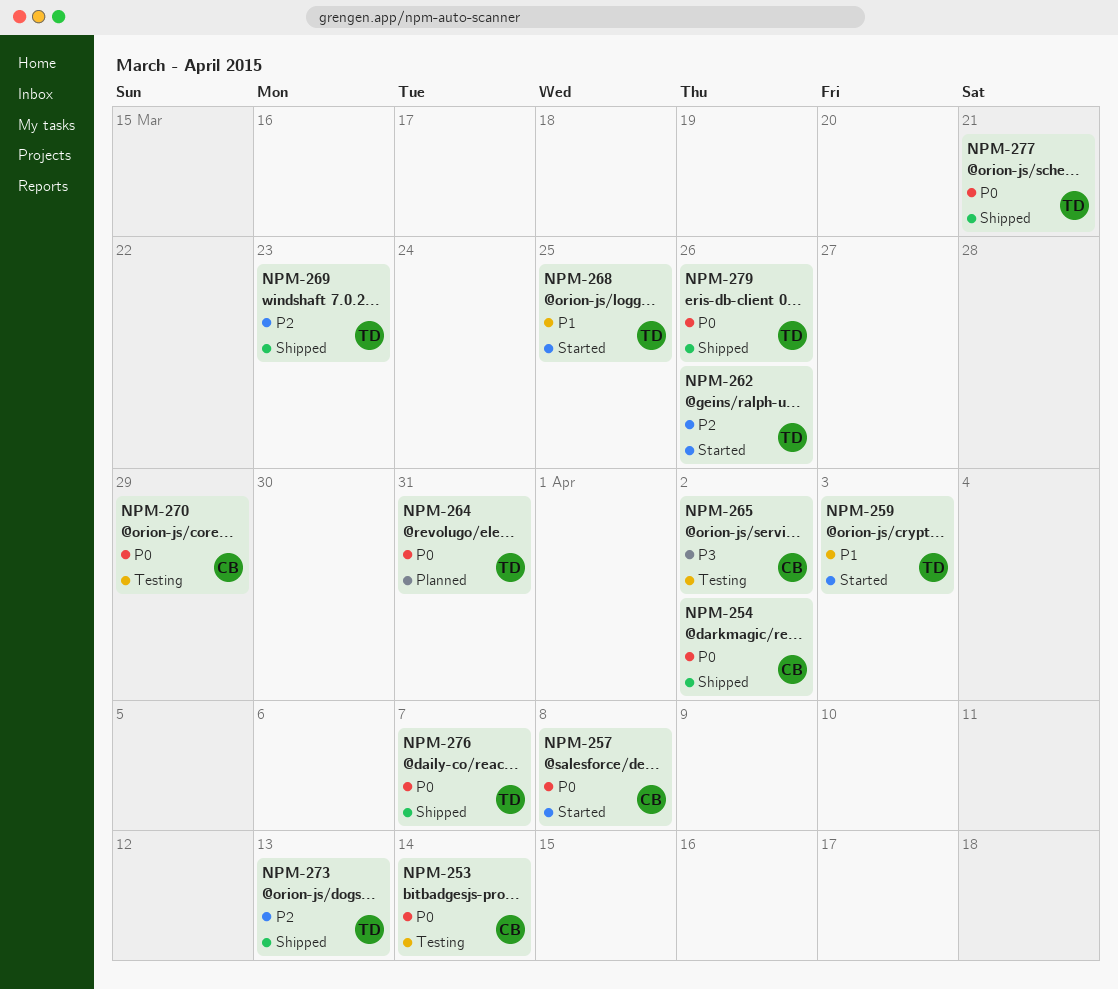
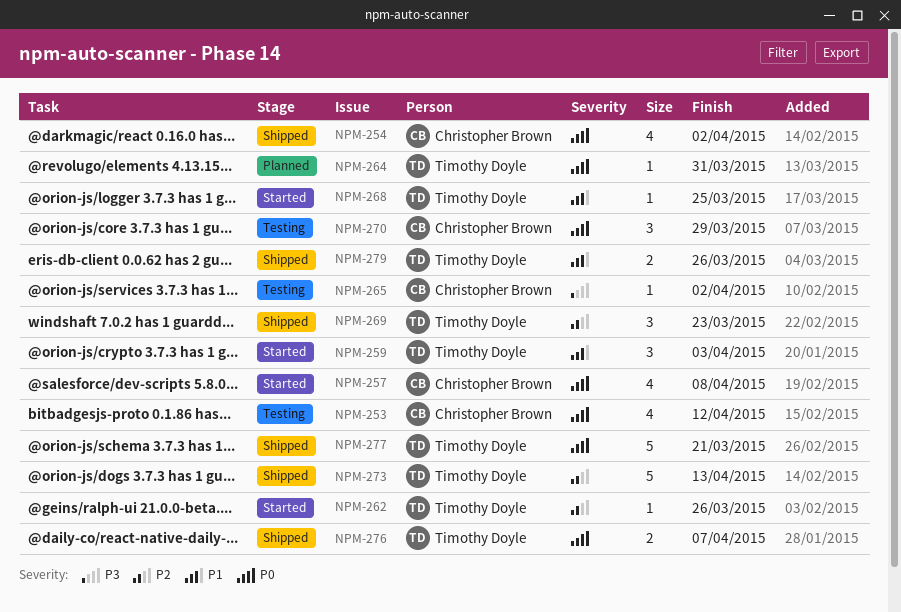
NPM-253, due: Apr 14 -> Apr 12
NPM-279, priority: P0 -> P1

